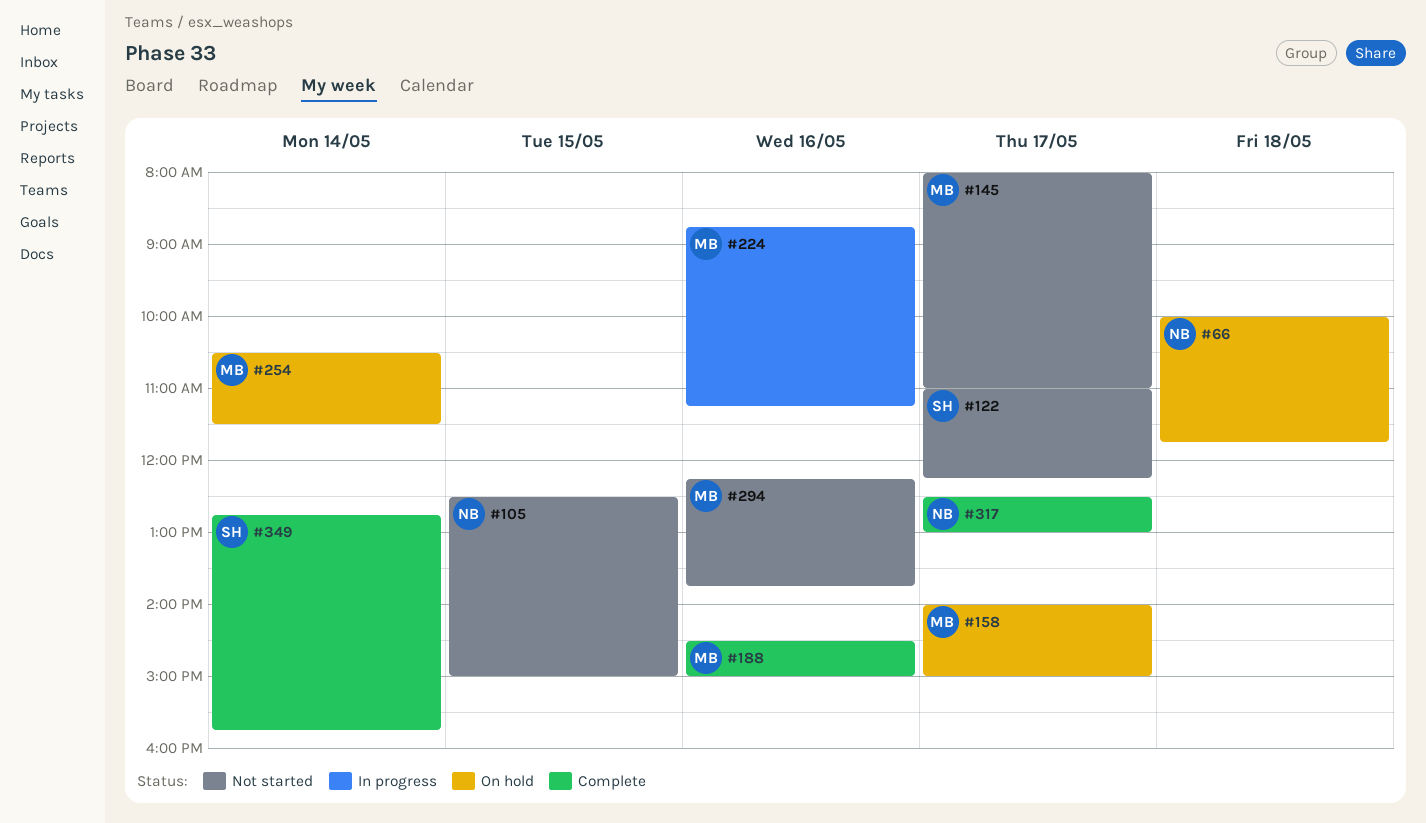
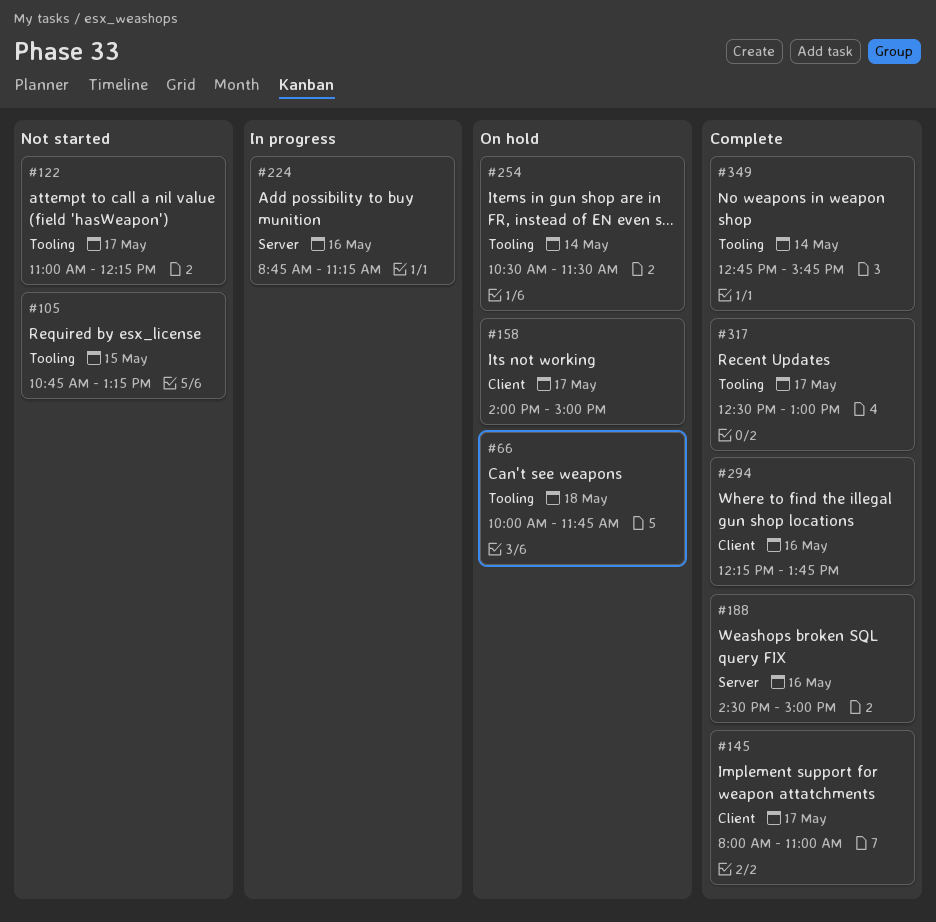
#105, begins: 12:30 -> 10:45
#105, ends: 15:00 -> 13:15
#145, status: Not started -> Complete
#294, status: Not started -> Complete

